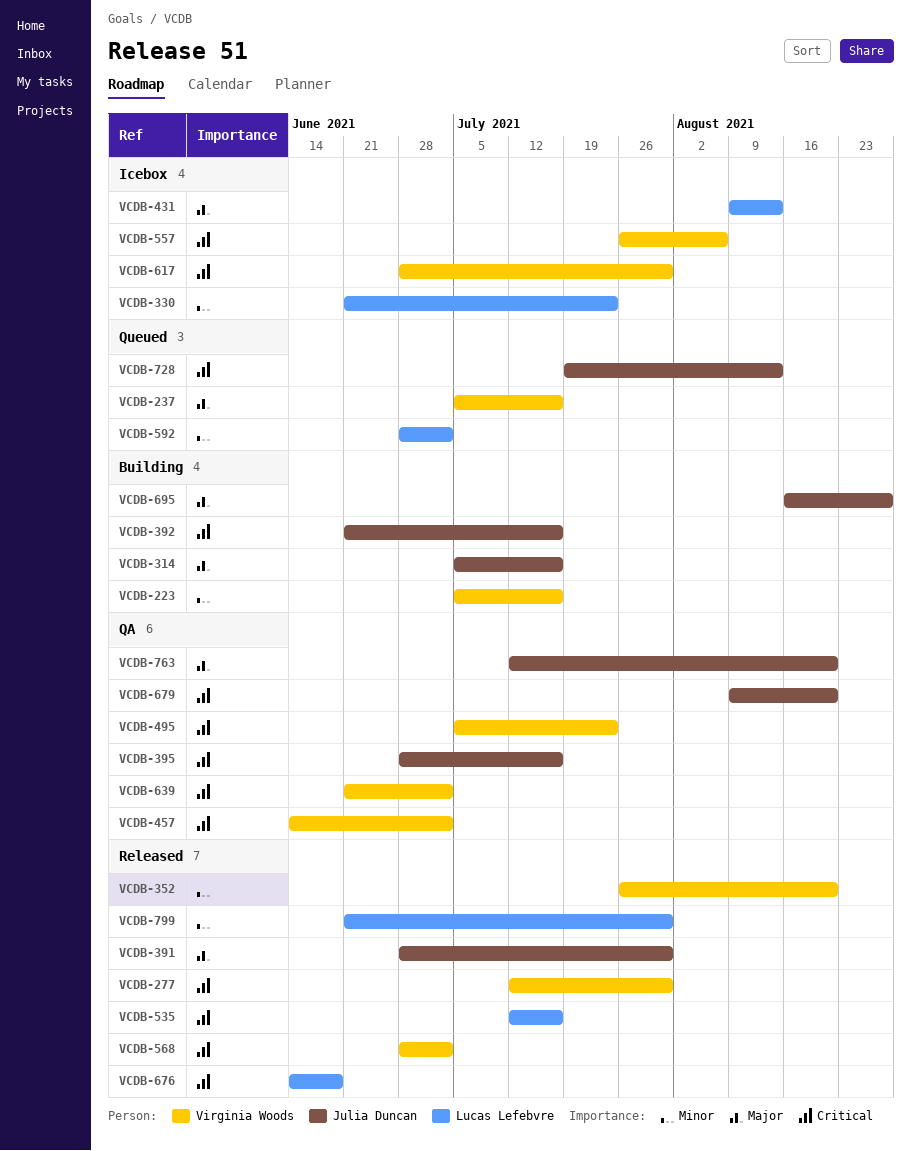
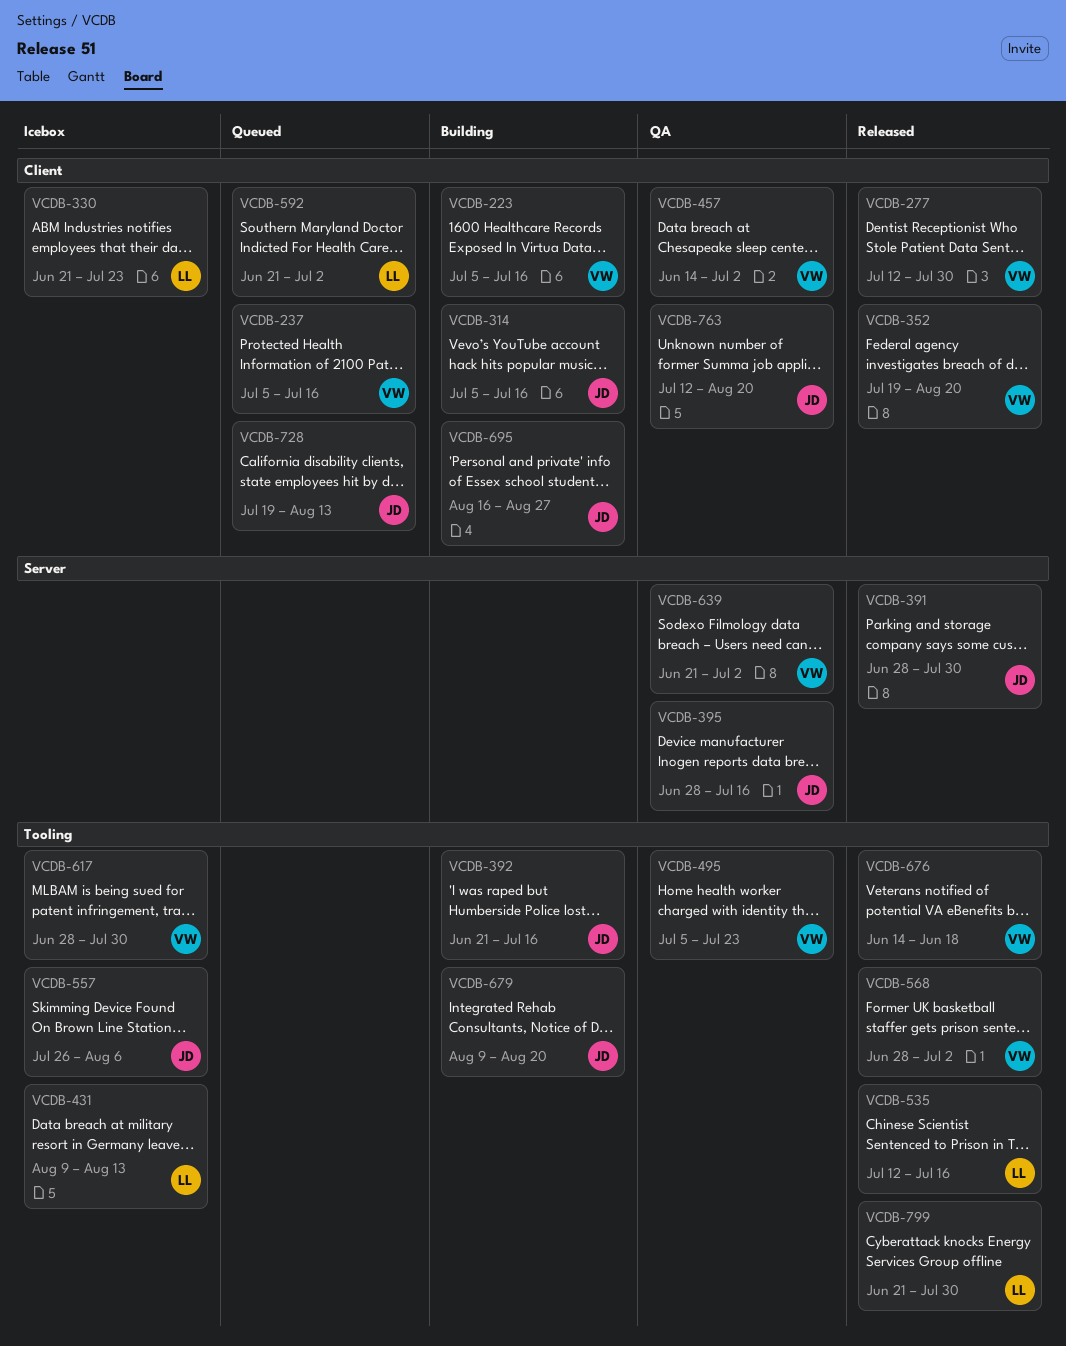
VCDB-352, start: Jul 26 -> Jul 19
VCDB-557, owner: Virginia Woods -> Julia Duncan
VCDB-592, start: Jun 28 -> Jun 21
VCDB-676, owner: Lucas Lefebvre -> Virginia Woods
VCDB-679, status: QA -> Building

